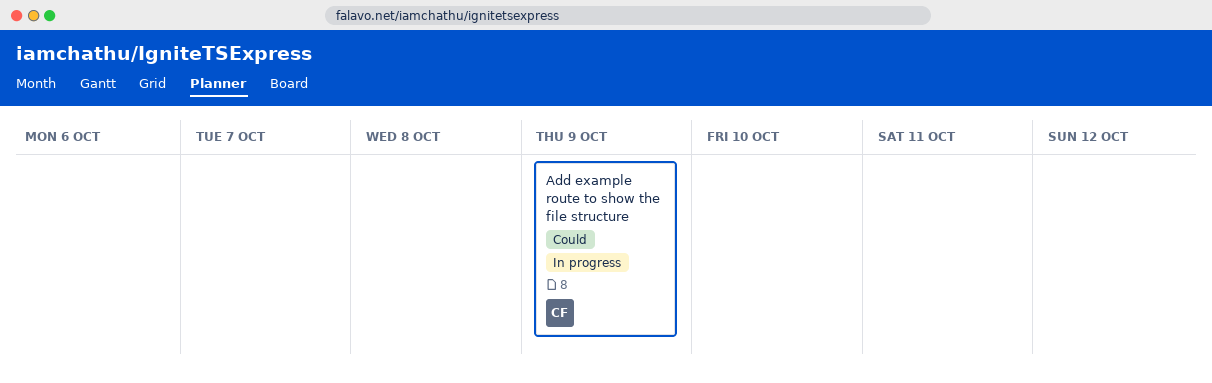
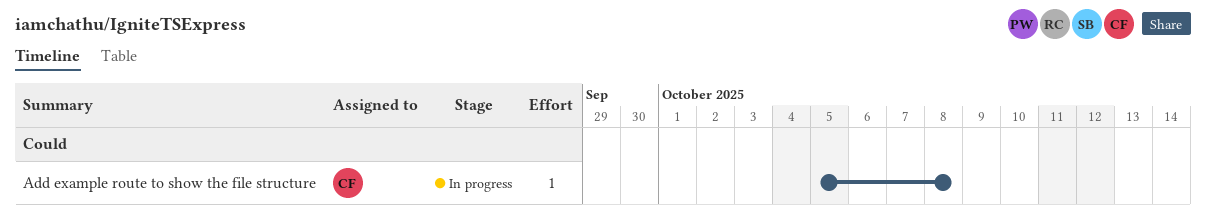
Add example route to show the file structure, due: Oct 9 -> Oct 8

